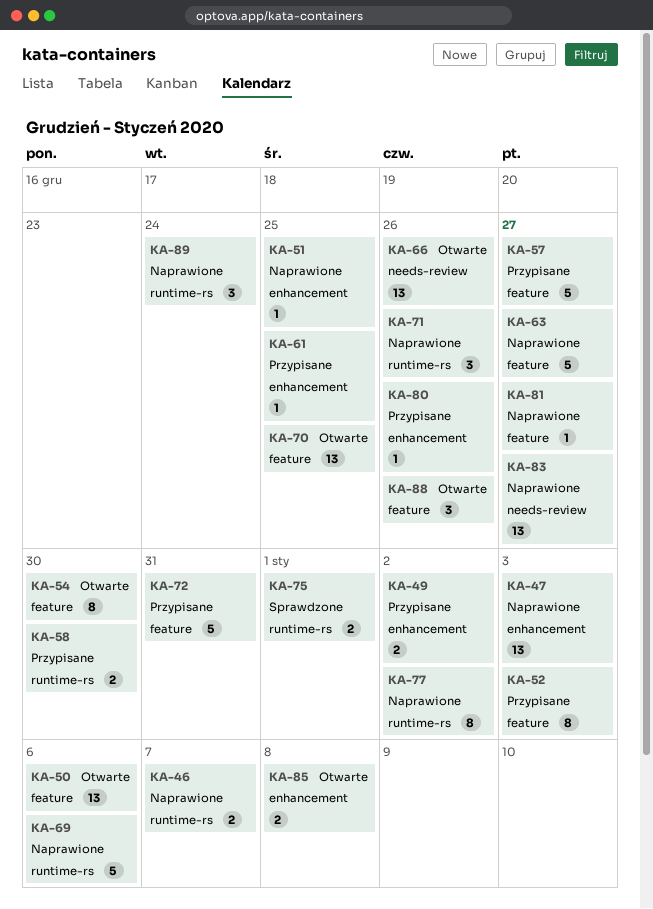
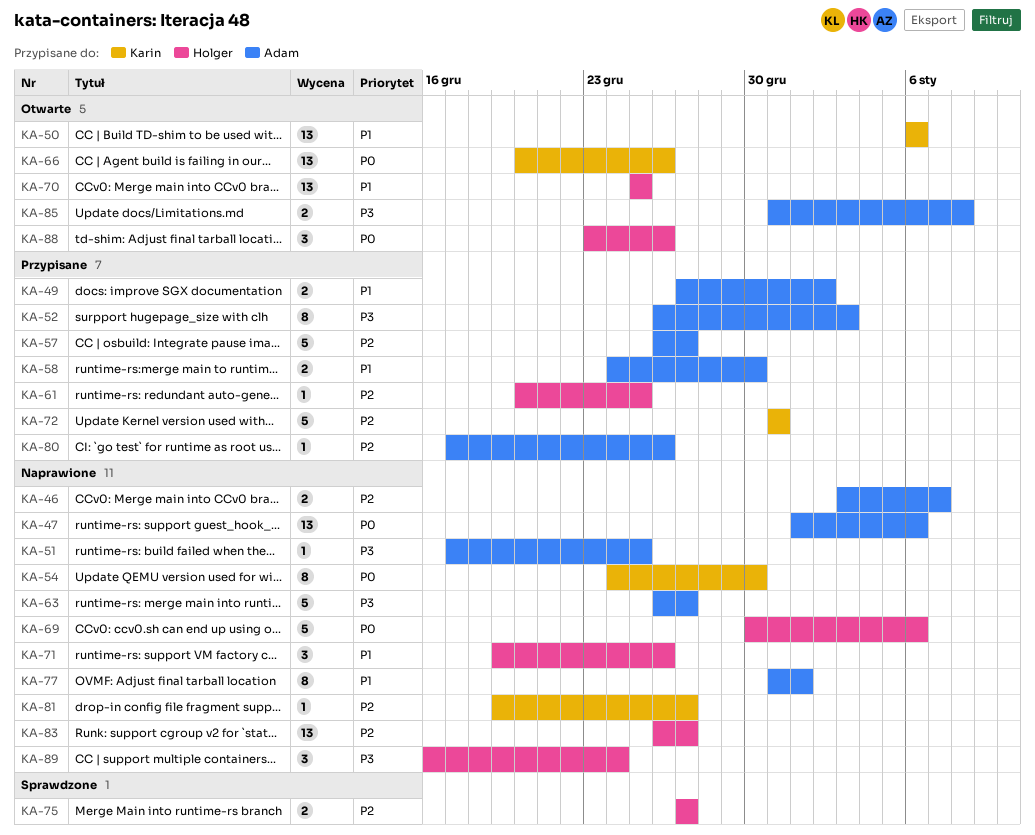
KA-47, due: Jan 3 -> Jan 6
KA-54, status: Otwarte -> Naprawione
KA-75, due: Jan 1 -> Dec 27
KA-77, due: Jan 2 -> Jan 1

